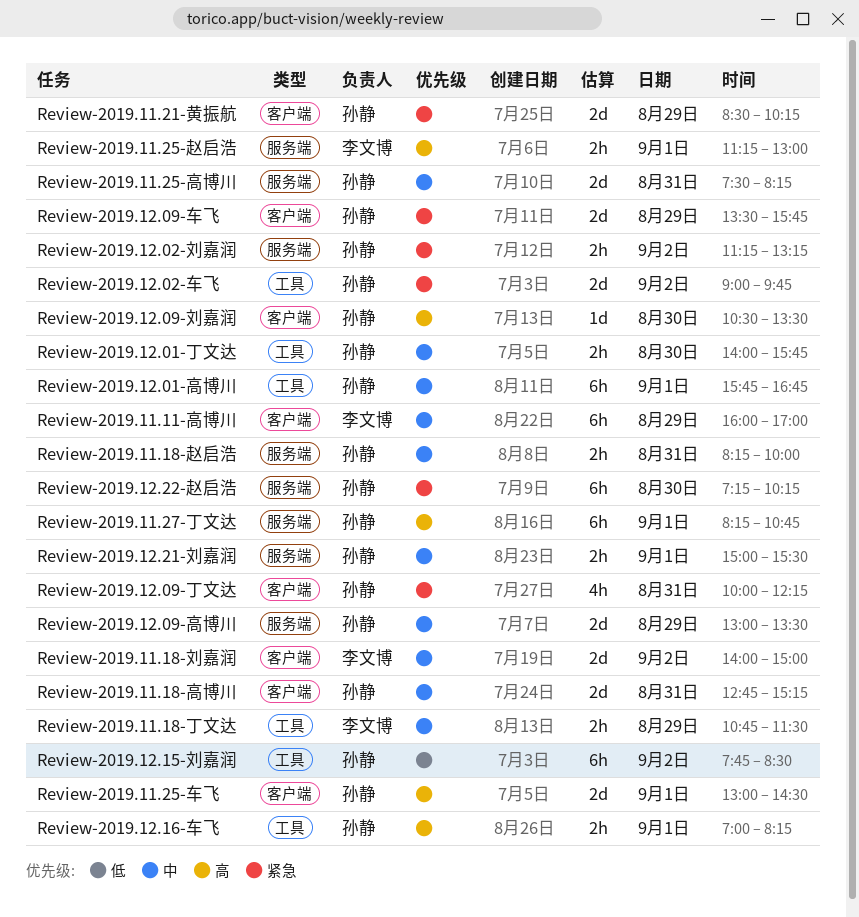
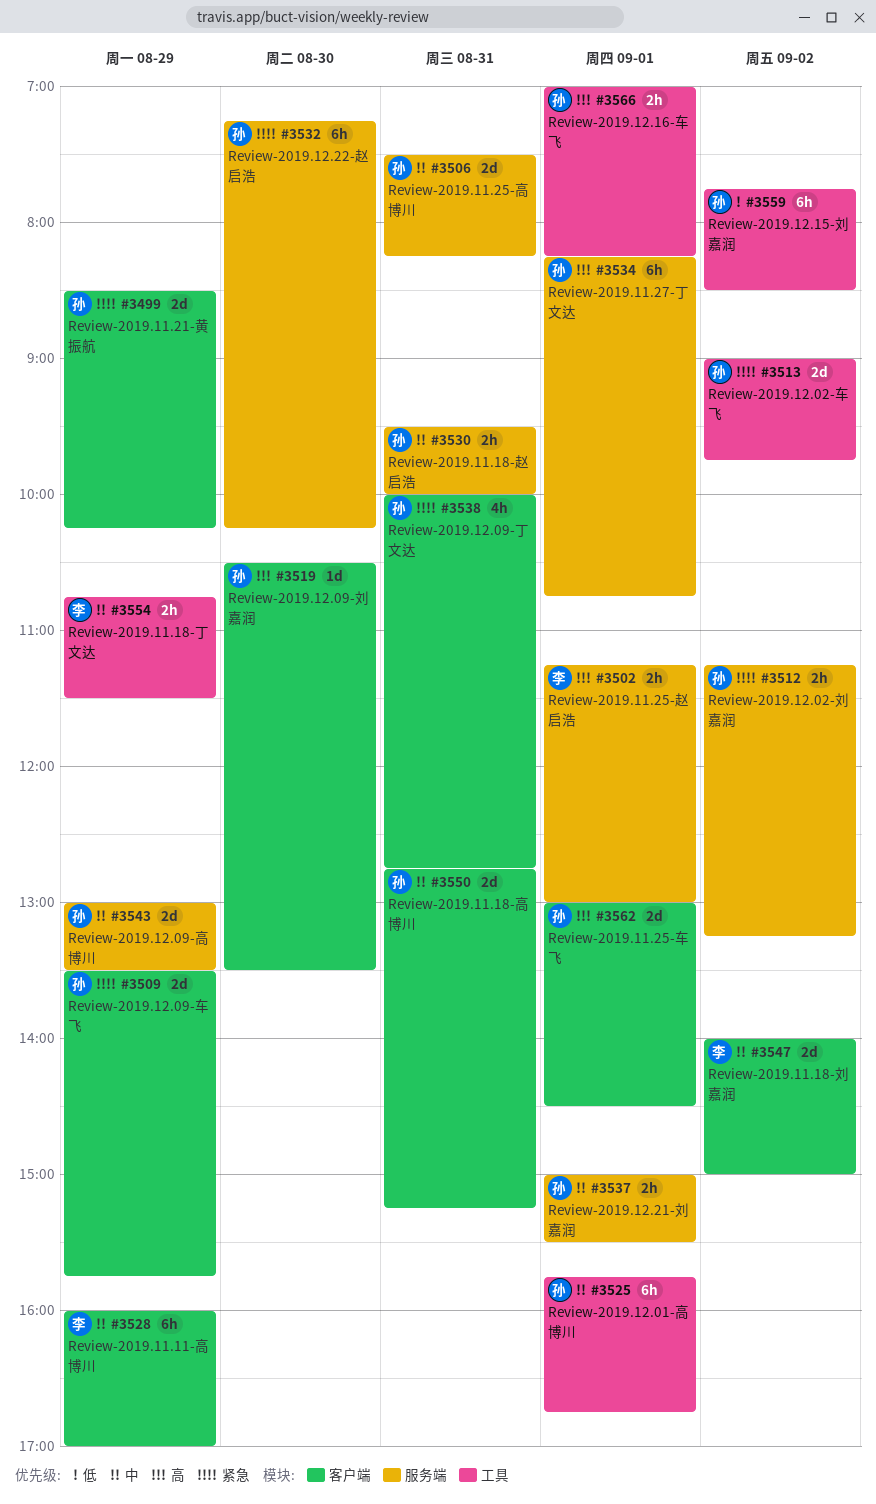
Review-2019.11.18-赵启浩, begins: 08:15 -> 09:30
Review-2019.12.01-丁文达: present -> none
Review-2019.12.09-丁文达, ends: 12:15 -> 12:45

